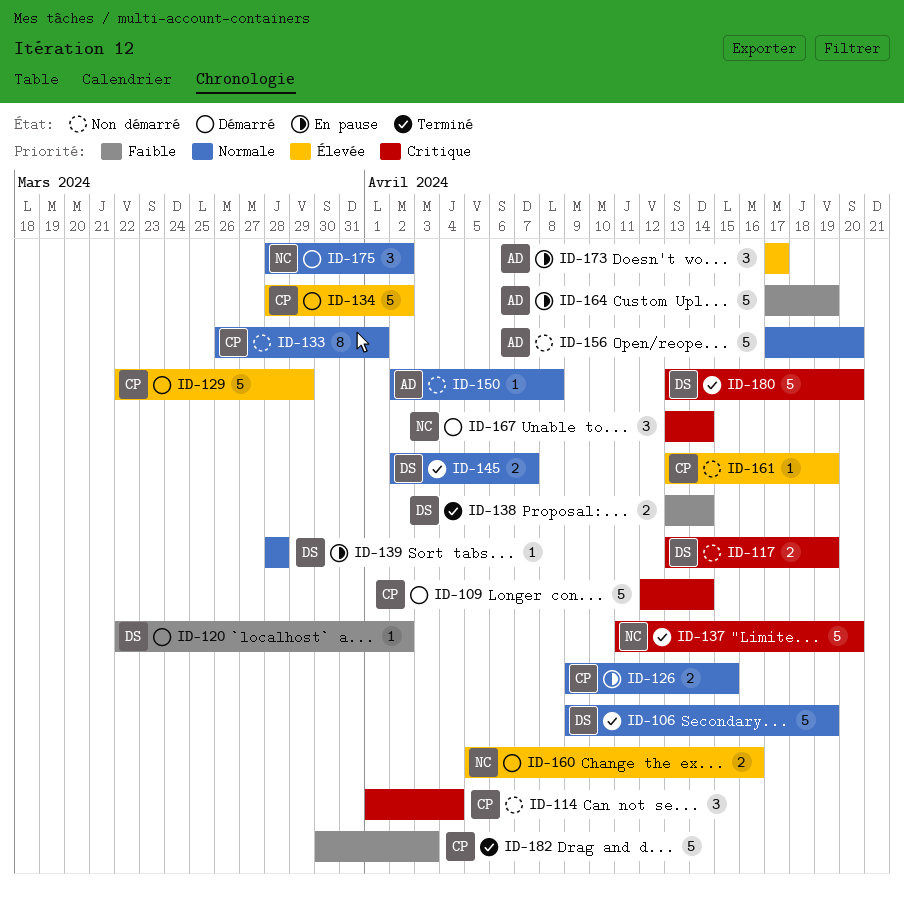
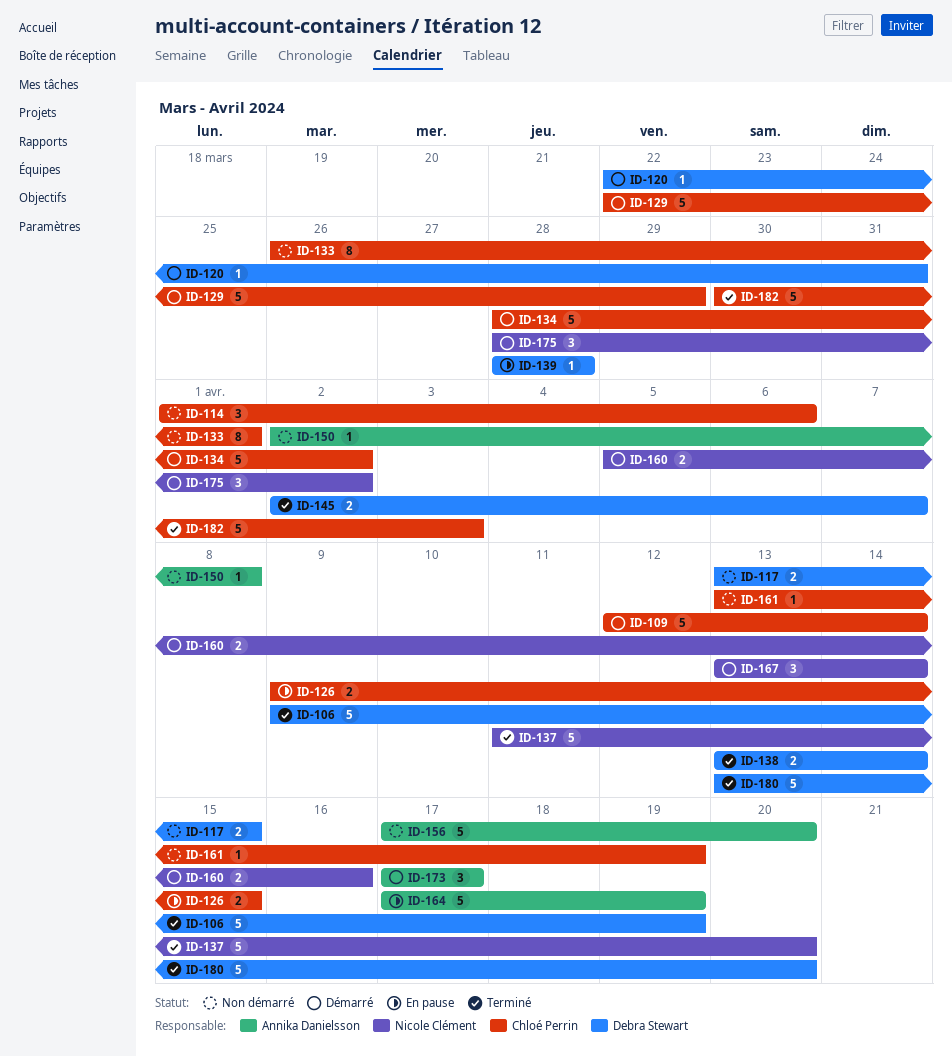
ID-114, due: Apr 4 -> Apr 6
ID-117, due: Apr 19 -> Apr 15
ID-120, due: Apr 2 -> Mar 31
ID-173, status: En pause -> Démarré

